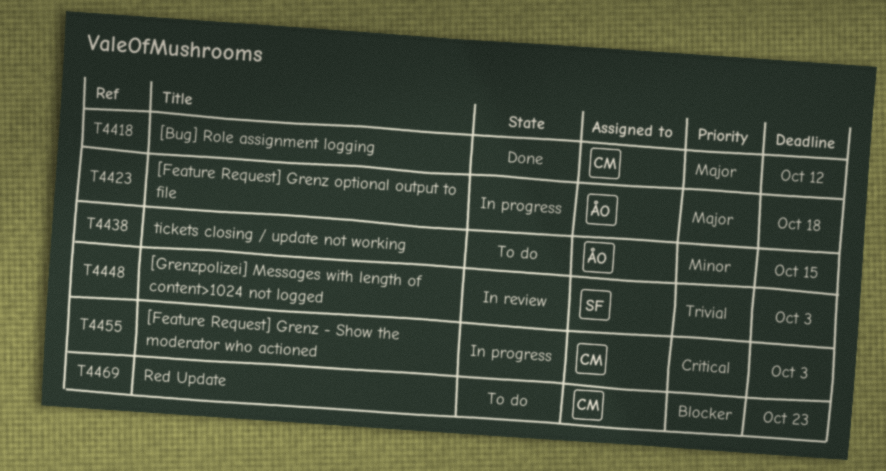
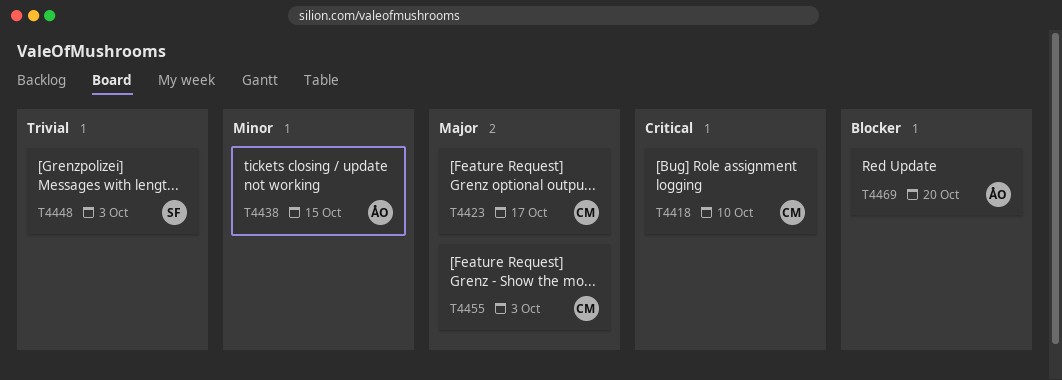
T4418, priority: Major -> Critical
T4418, due: Oct 12 -> Oct 10
T4423, owner: ÅO -> CM
T4423, due: Oct 18 -> Oct 17
T4455, priority: Critical -> Major
T4469, owner: CM -> ÅO
T4469, due: Oct 23 -> Oct 20

